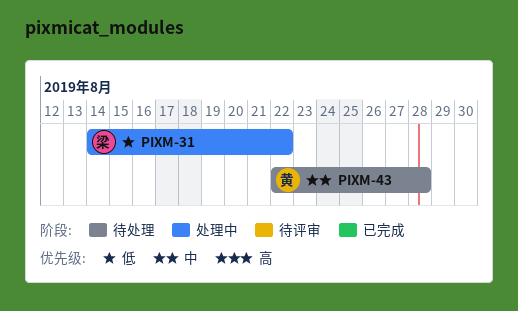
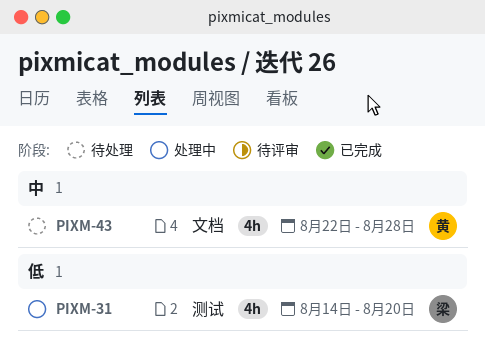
PIXM-31, due: Aug 22 -> Aug 20

